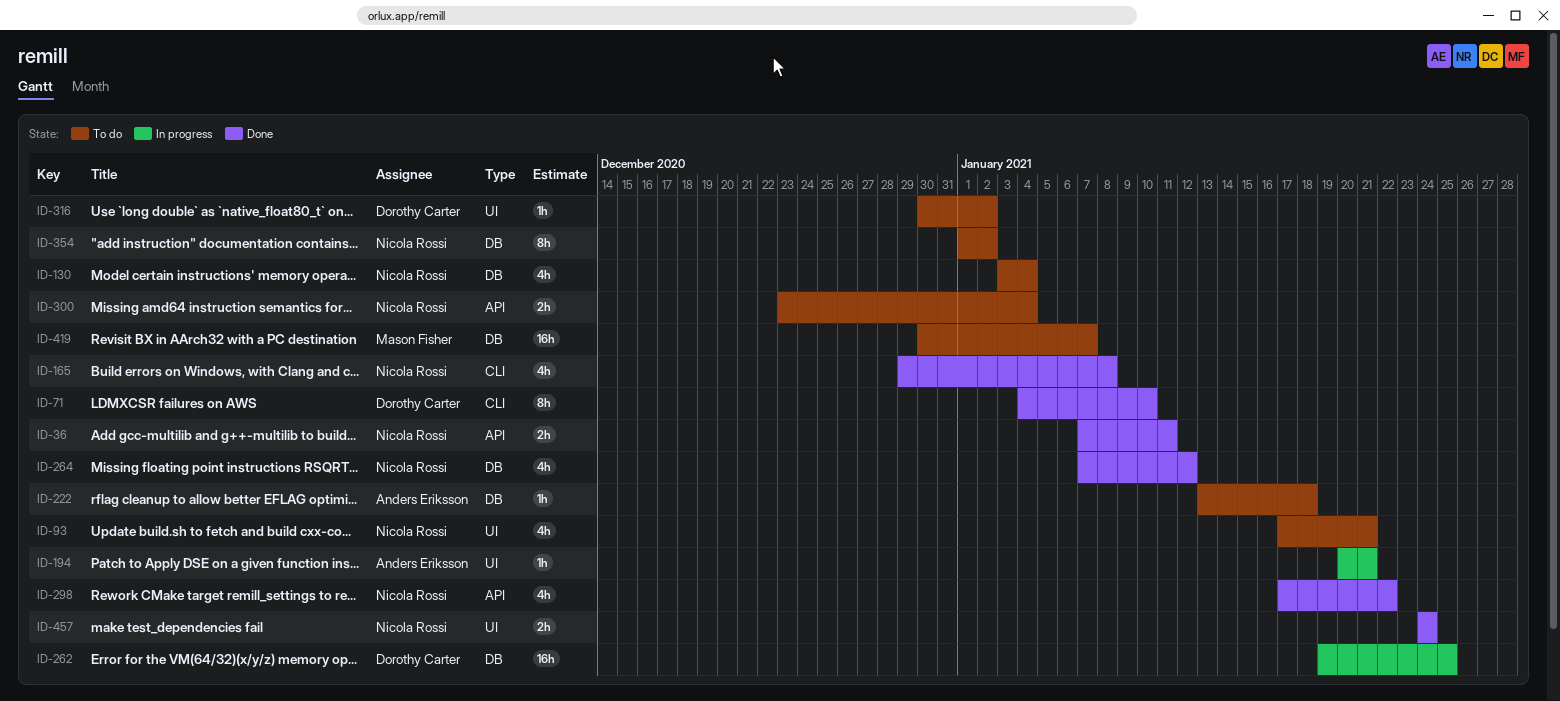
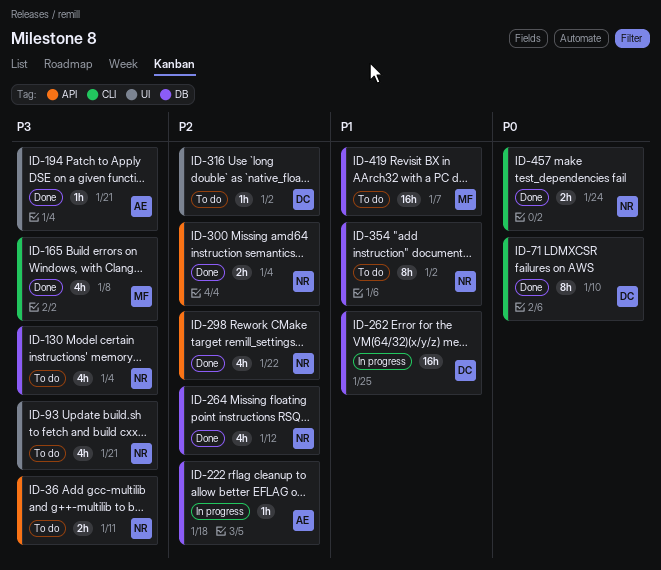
ID-36, status: Done -> To do
ID-165, owner: Nicola Rossi -> Mason Fisher
ID-194, status: In progress -> Done
ID-222, status: To do -> In progress
ID-300, status: To do -> Done
ID-457, label: UI -> CLI

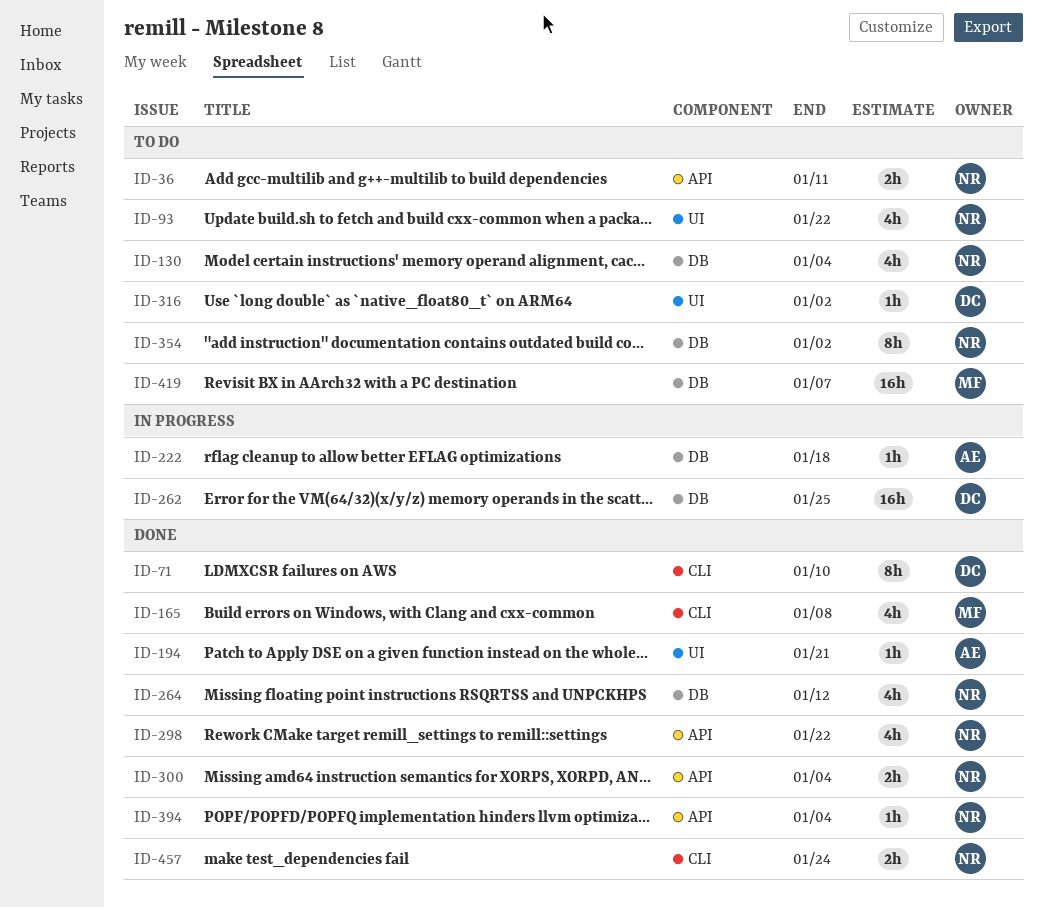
ID-93, due: Jan 21 -> Jan 22
ID-394: none -> present

